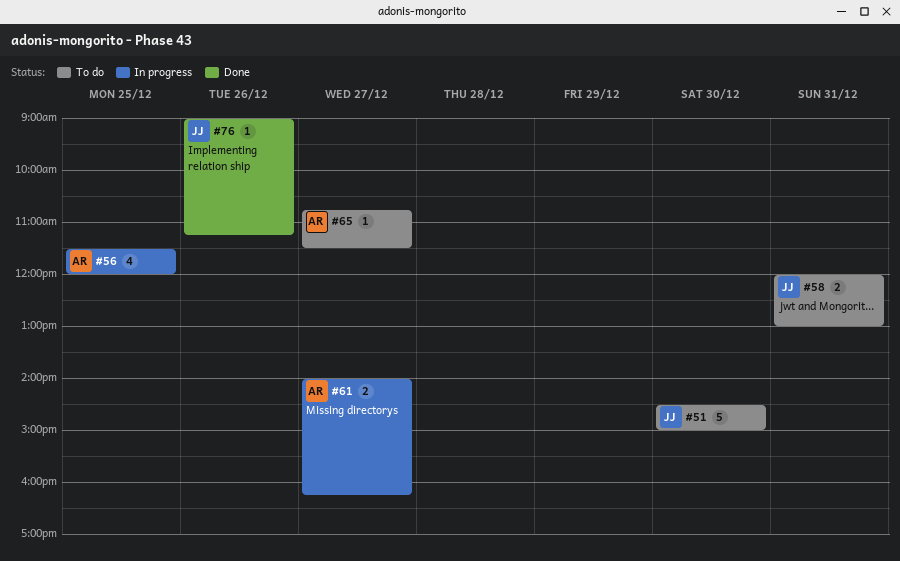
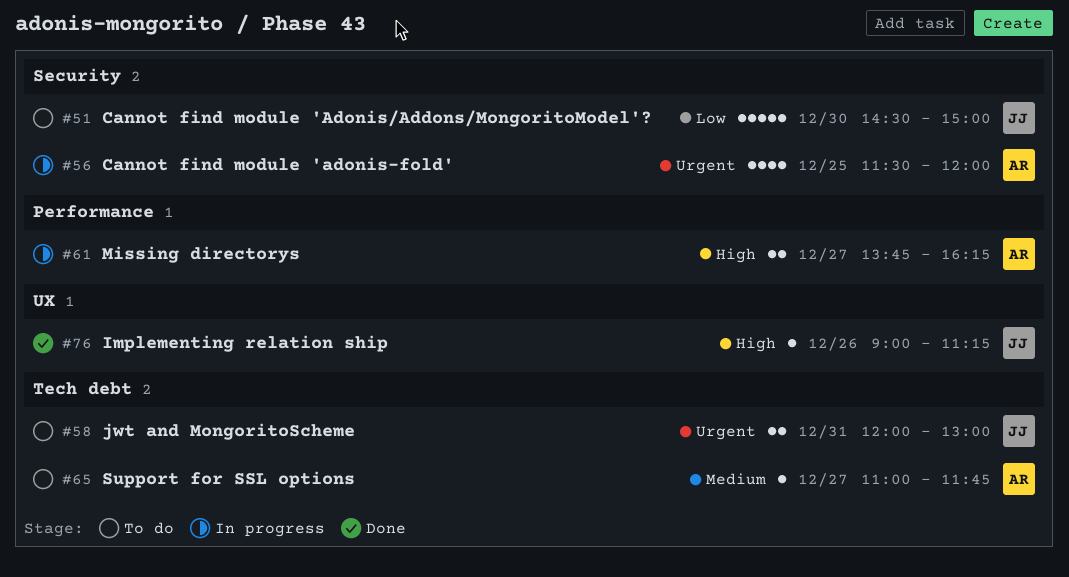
#61, begins: 14:00 -> 13:45
#65, begins: 10:45 -> 11:00
#65, ends: 11:30 -> 11:45

